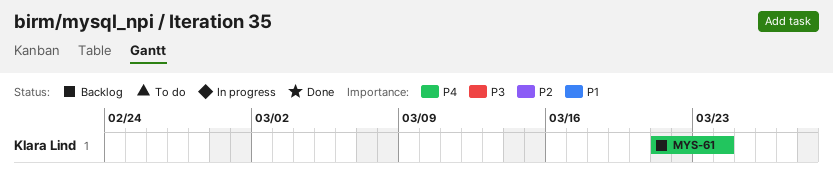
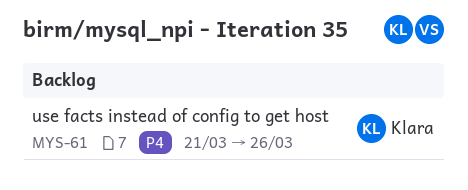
MYS-61, due: Mar 24 -> Mar 26

